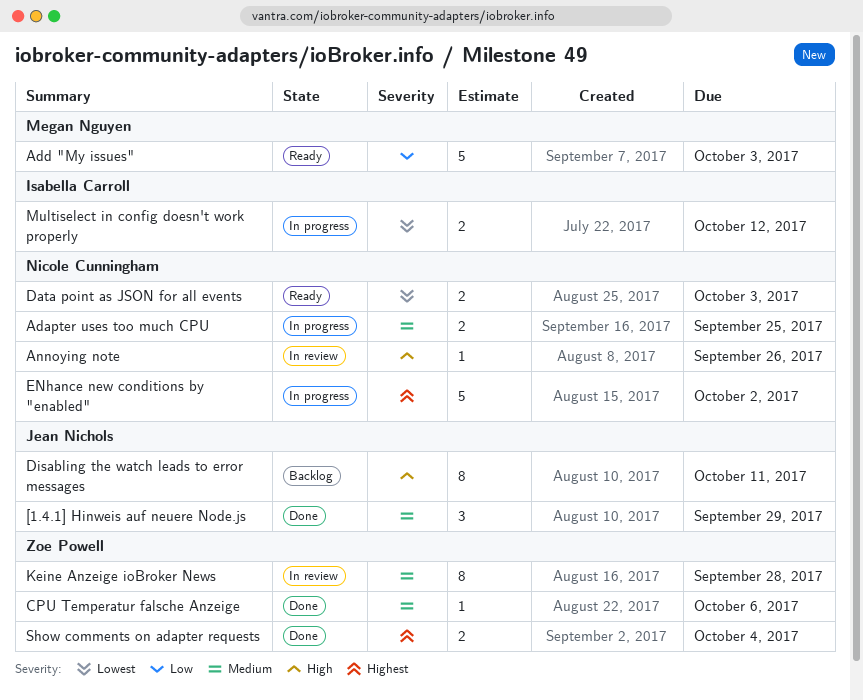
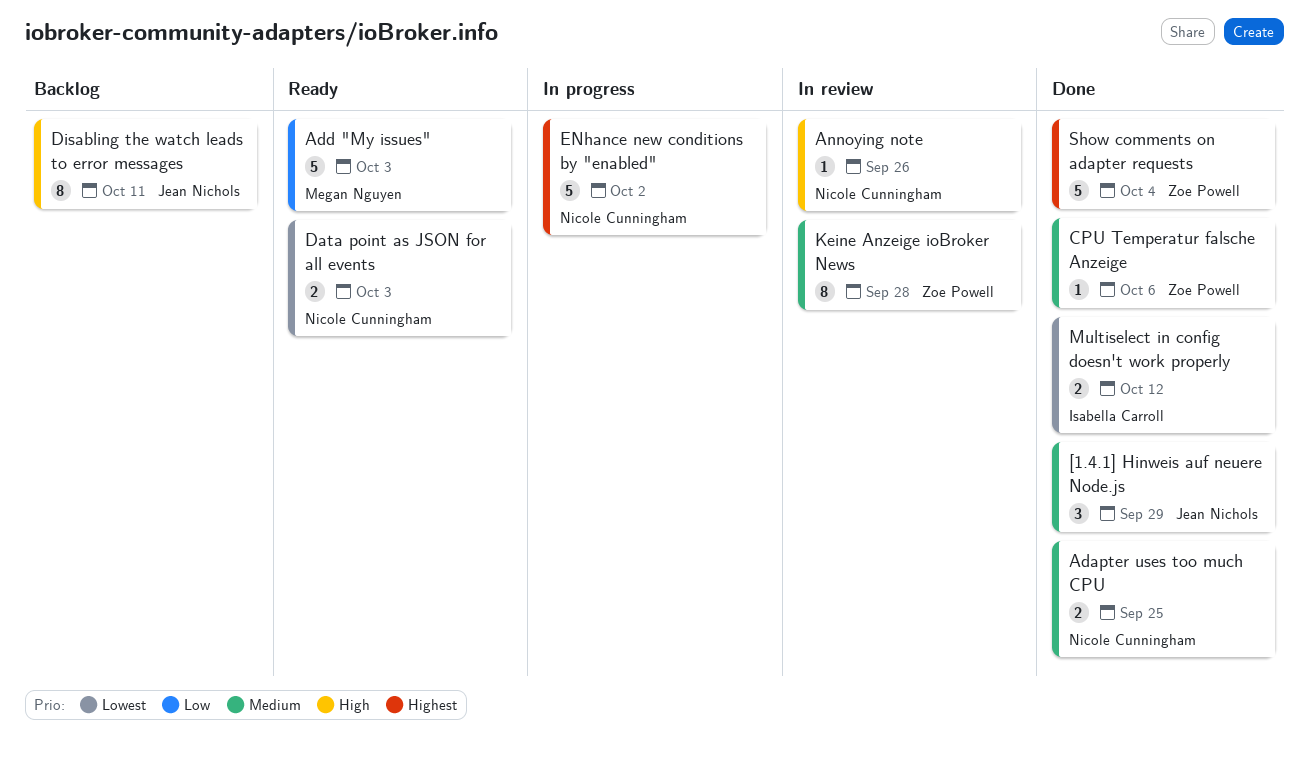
Adapter uses too much CPU, status: In progress -> Done
Multiselect in config doesn't work properly, status: In progress -> Done
Show comments on adapter requests, estimate: 2 -> 5

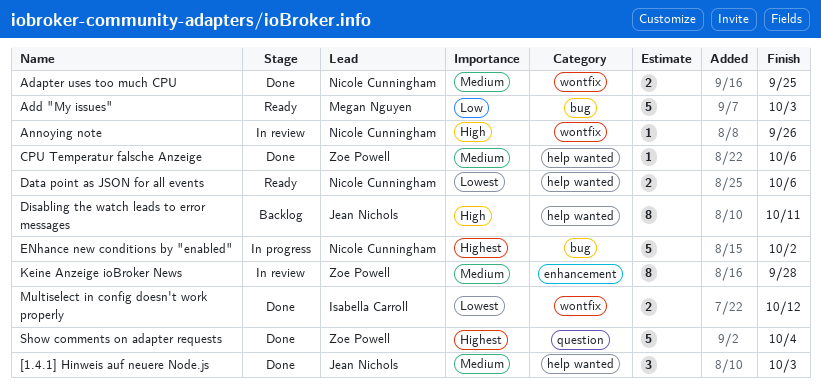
[1.4.1] Hinweis auf neuere Node.js, due: Sep 29 -> Oct 3
Data point as JSON for all events, due: Oct 3 -> Oct 6

